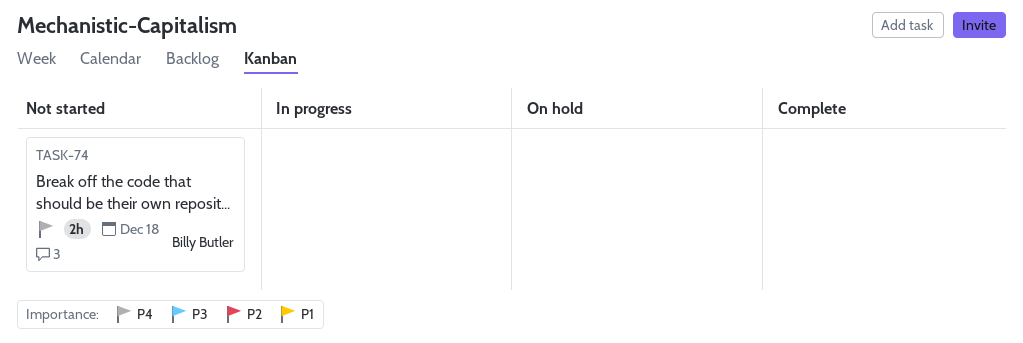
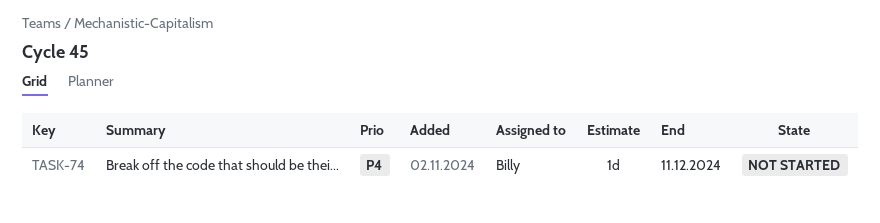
TASK-74, estimate: 2h -> 1d
TASK-74, due: Dec 18 -> Dec 11

